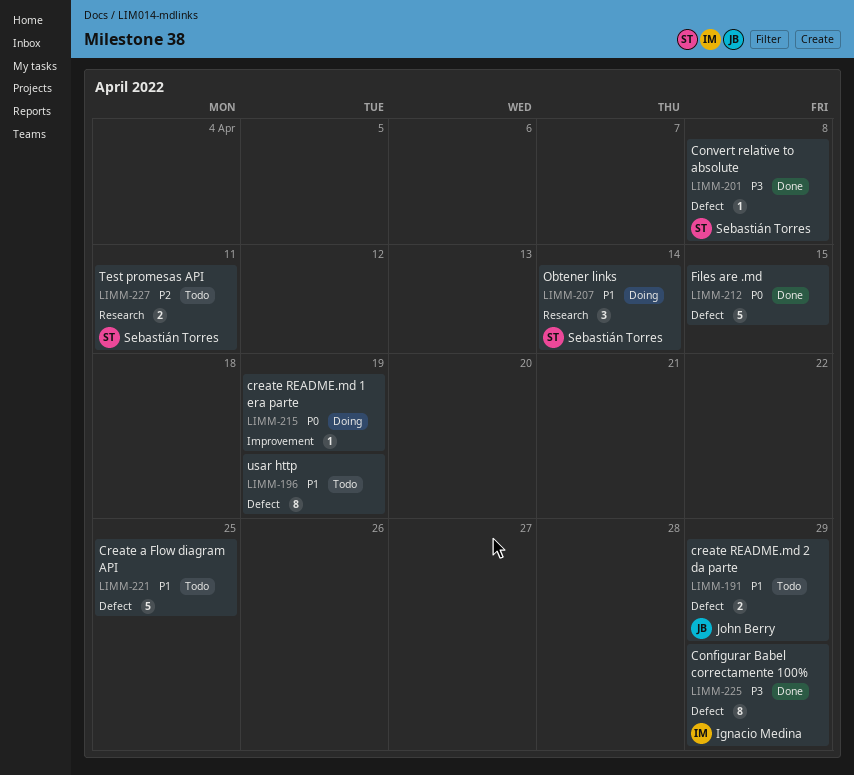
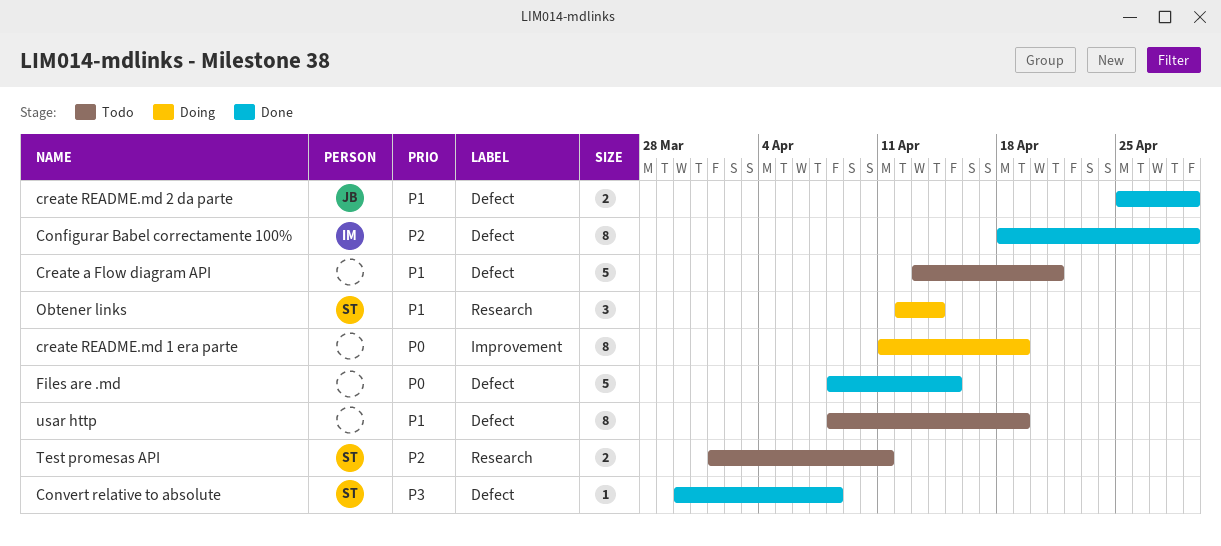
Configurar Babel correctamente 100%, priority: P3 -> P2
Create a Flow diagram API, due: Apr 25 -> Apr 21
create README.md 1 era parte, estimate: 1 -> 8
create README.md 2 da parte, status: Todo -> Done

